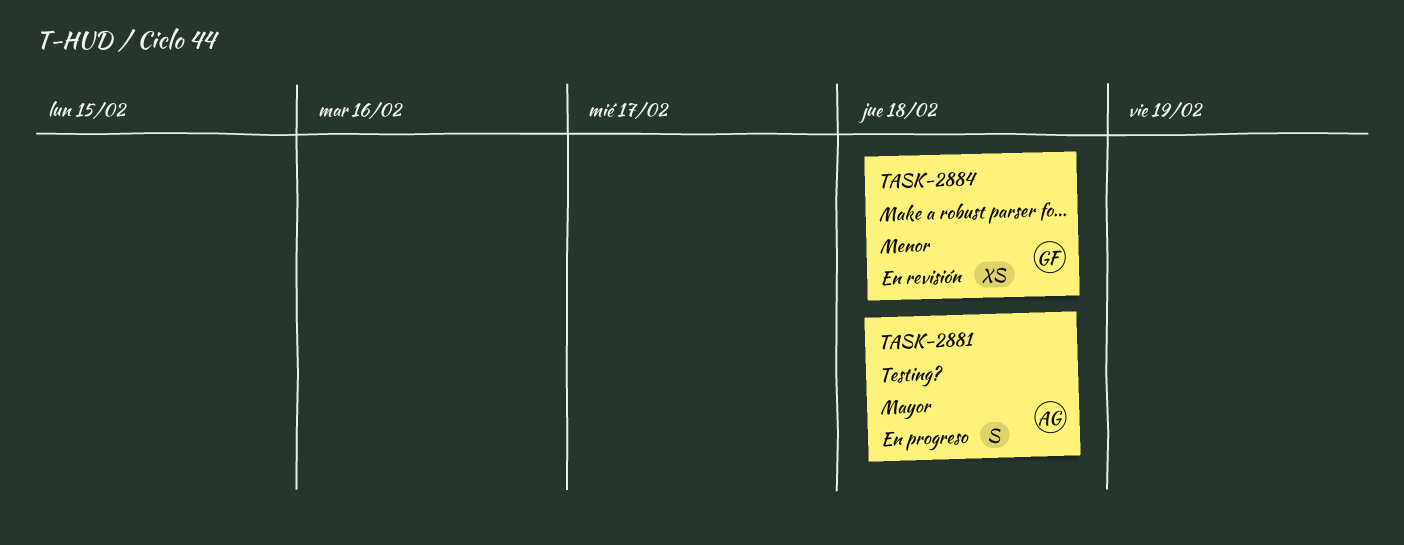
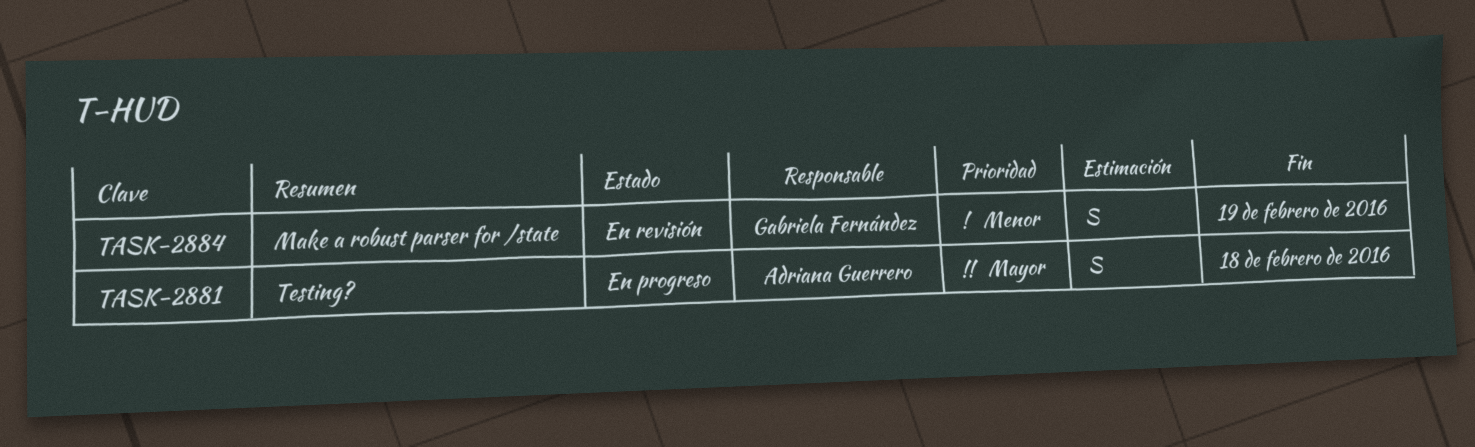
TASK-2884, estimate: XS -> S
TASK-2884, due: Feb 18 -> Feb 19

